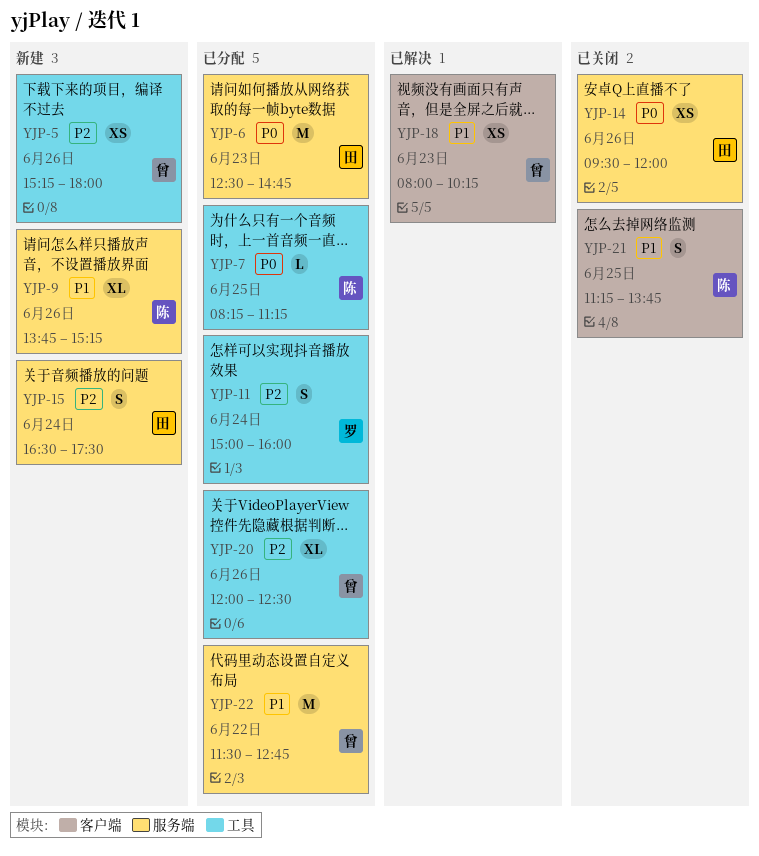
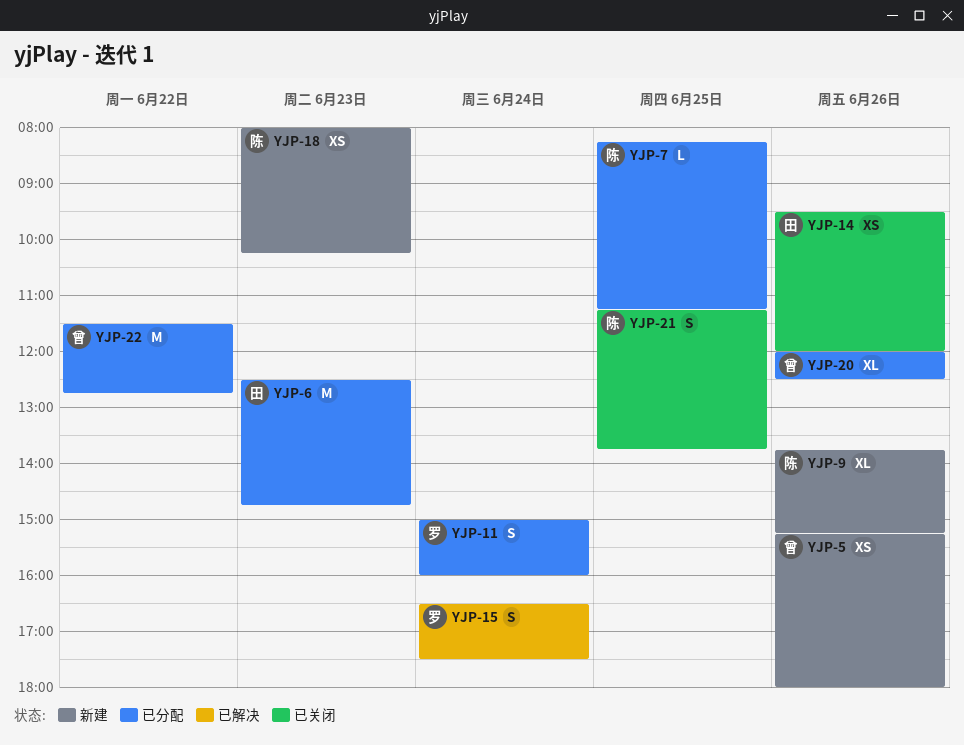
YJP-15, status: 新建 -> 已解决
YJP-15, owner: 田 -> 罗
YJP-18, status: 已解决 -> 新建
YJP-18, owner: 曾 -> 陈

